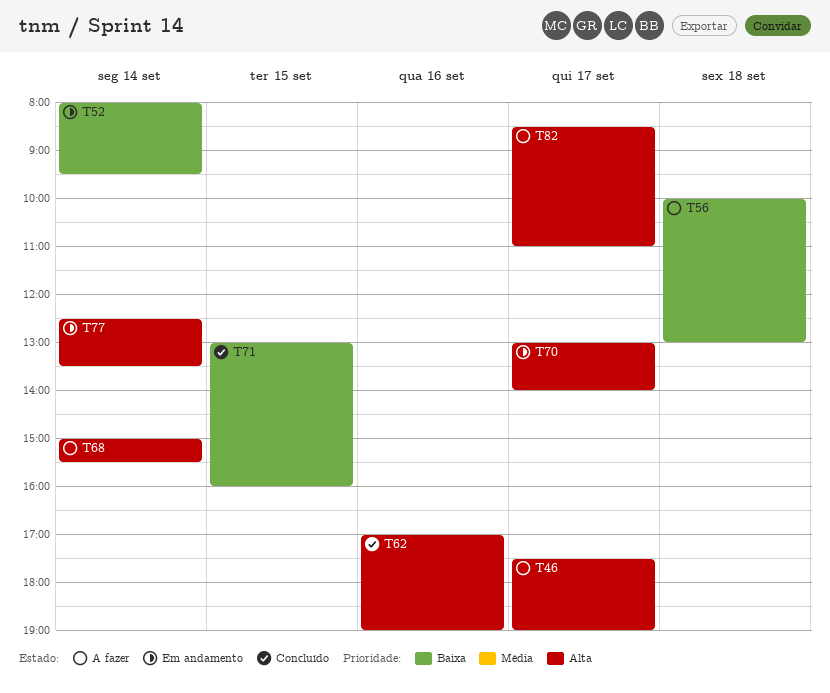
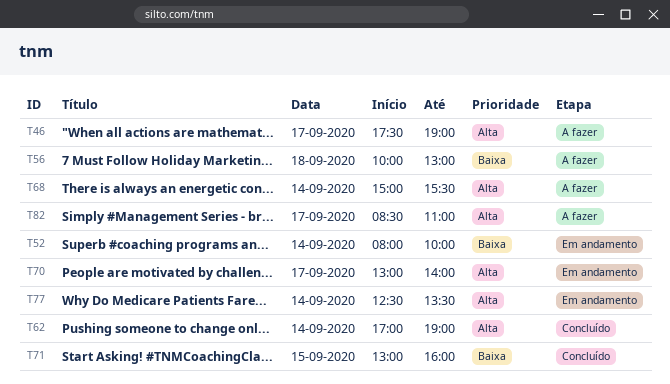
T52, ends: 09:30 -> 10:00
T62, day: Sep 16 -> Sep 14

